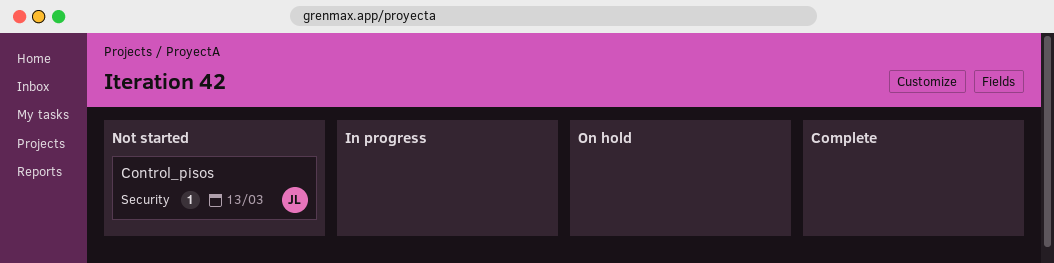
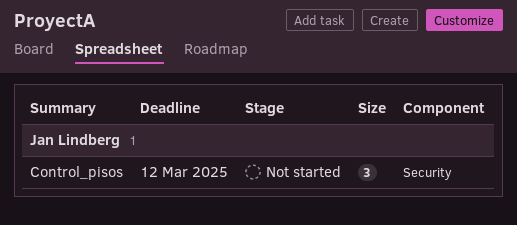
Control_pisos, estimate: 1 -> 3
Control_pisos, due: Mar 13 -> Mar 12

